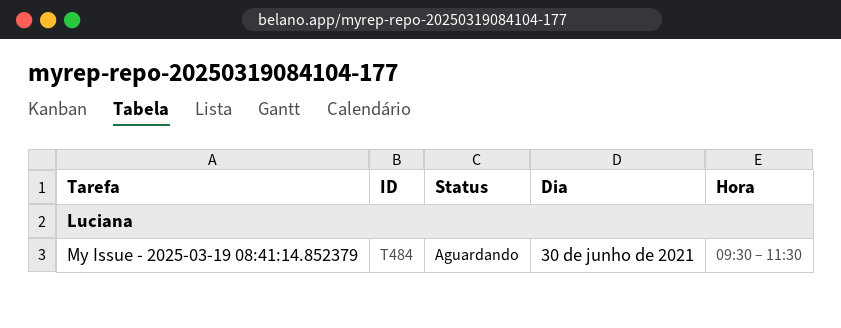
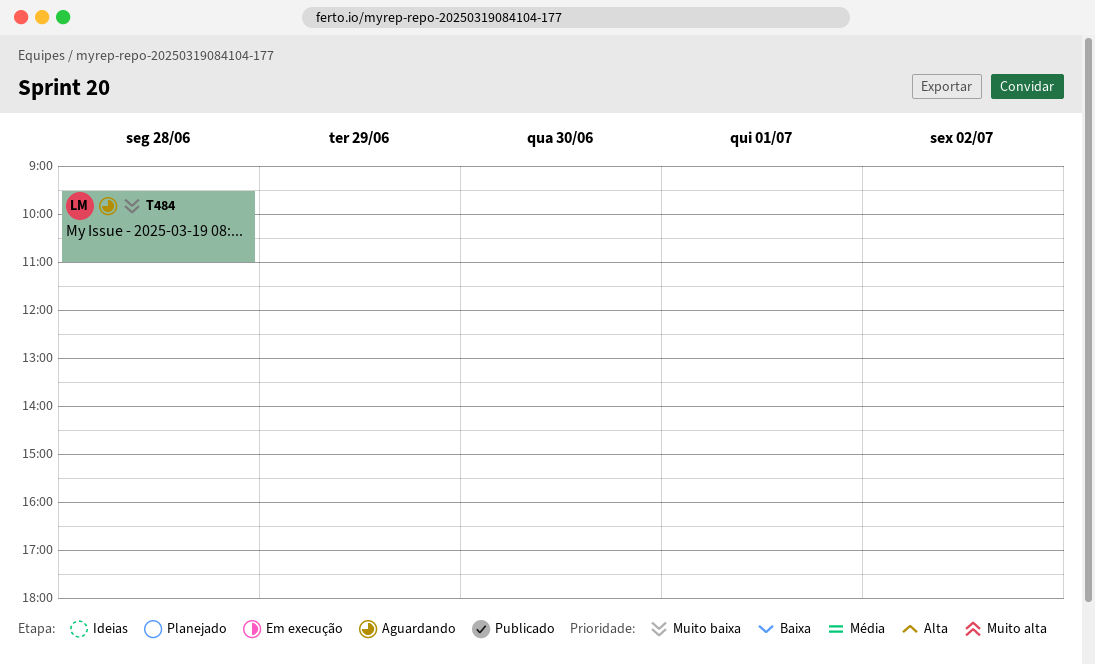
T484, day: Jun 30 -> Jun 28
T484, ends: 11:30 -> 11:00

